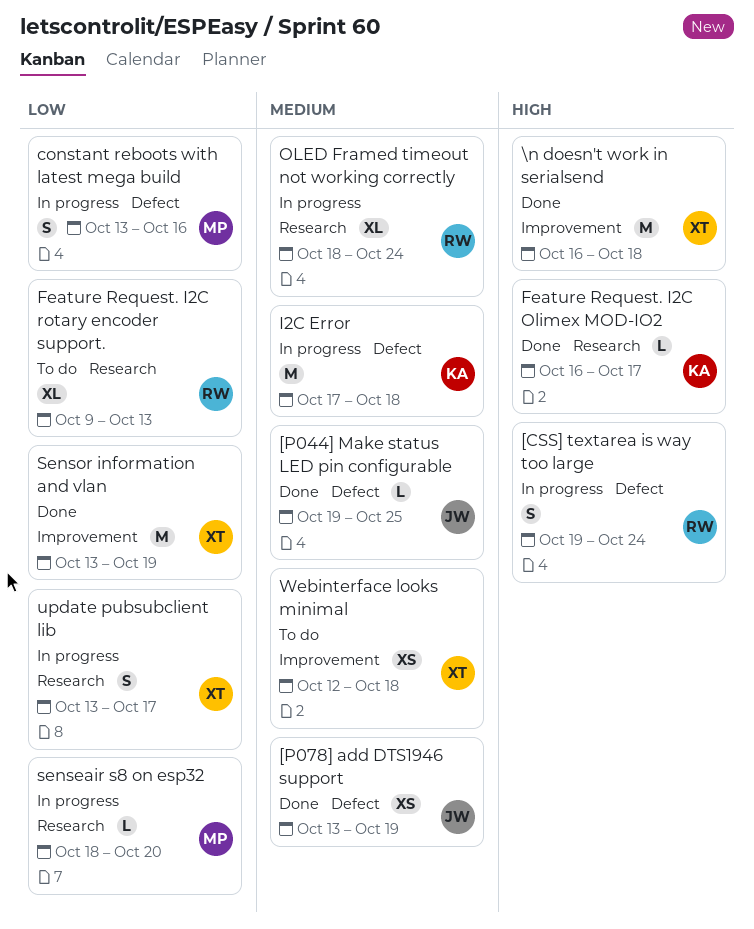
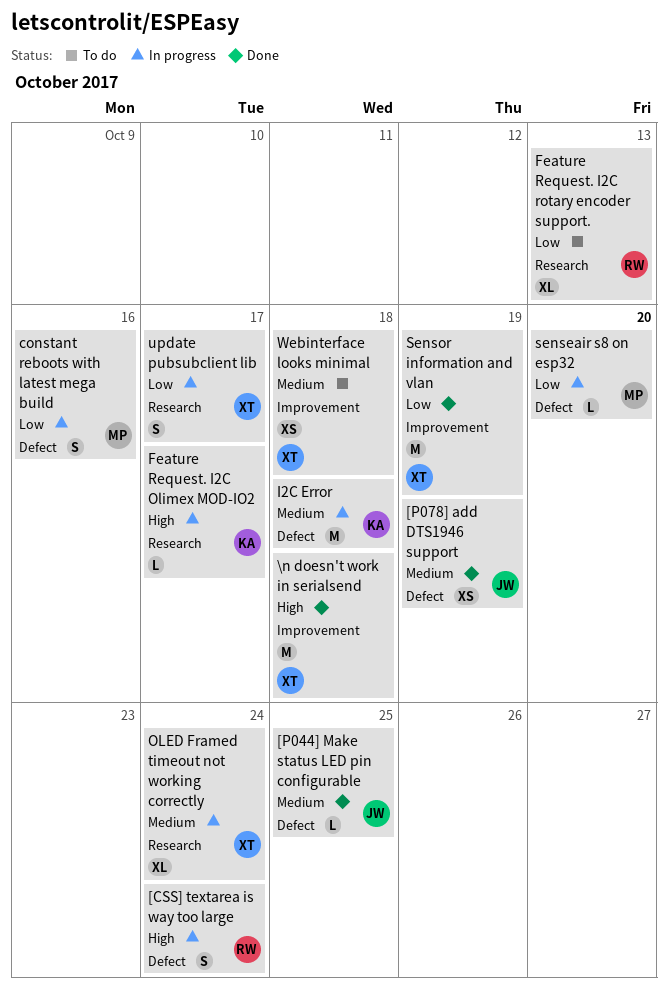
Feature Request. I2C Olimex MOD-IO2, status: Done -> In progress
OLED Framed timeout not working correctly, owner: RW -> XT
senseair s8 on esp32, label: Research -> Defect

